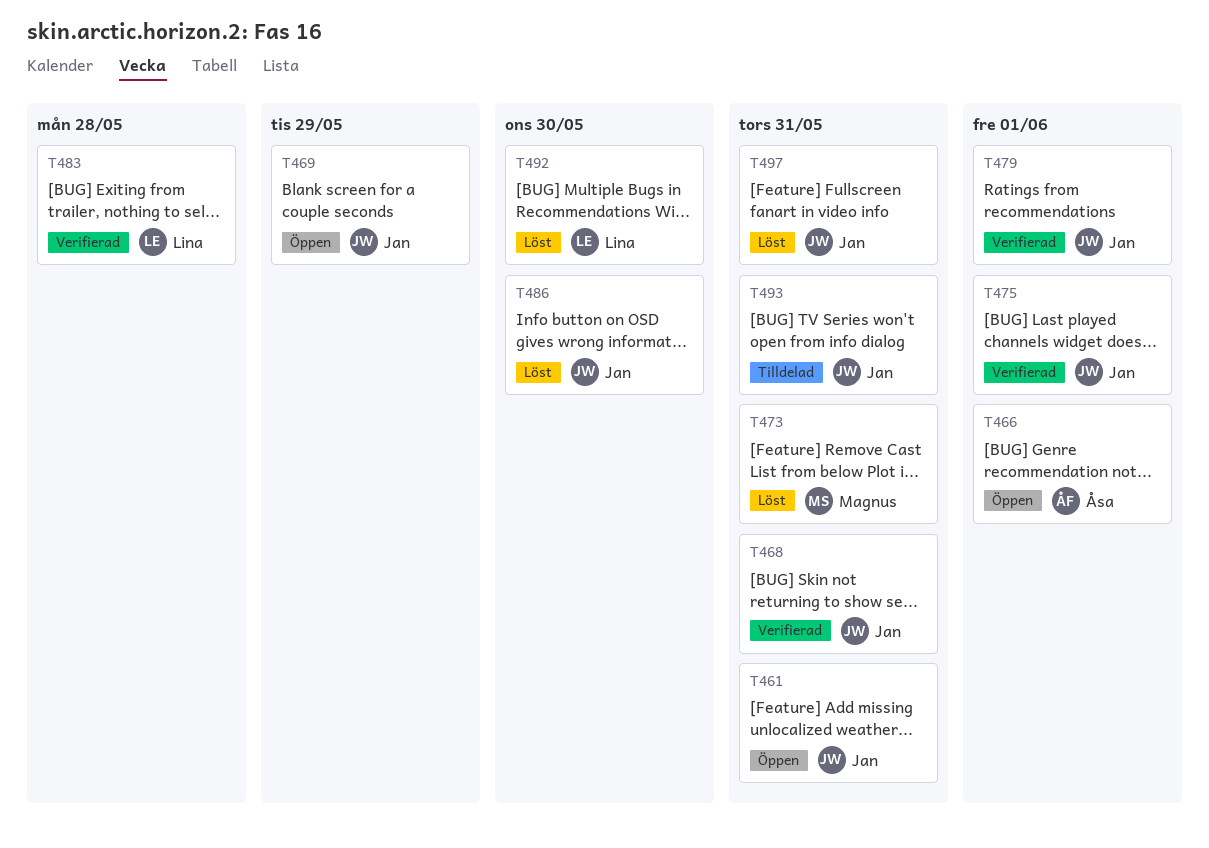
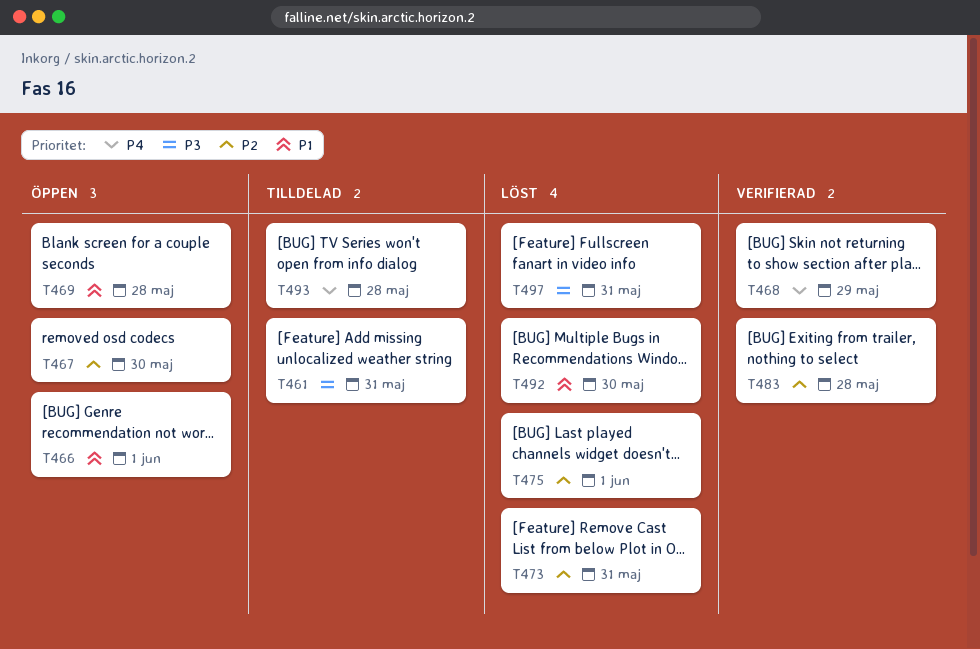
T461, status: Öppen -> Tilldelad
T467: none -> present
T468, due: May 31 -> May 29
T469, due: May 29 -> May 28
T475, status: Verifierad -> Löst
T479: present -> none
T486: present -> none
T493, due: May 31 -> May 28

